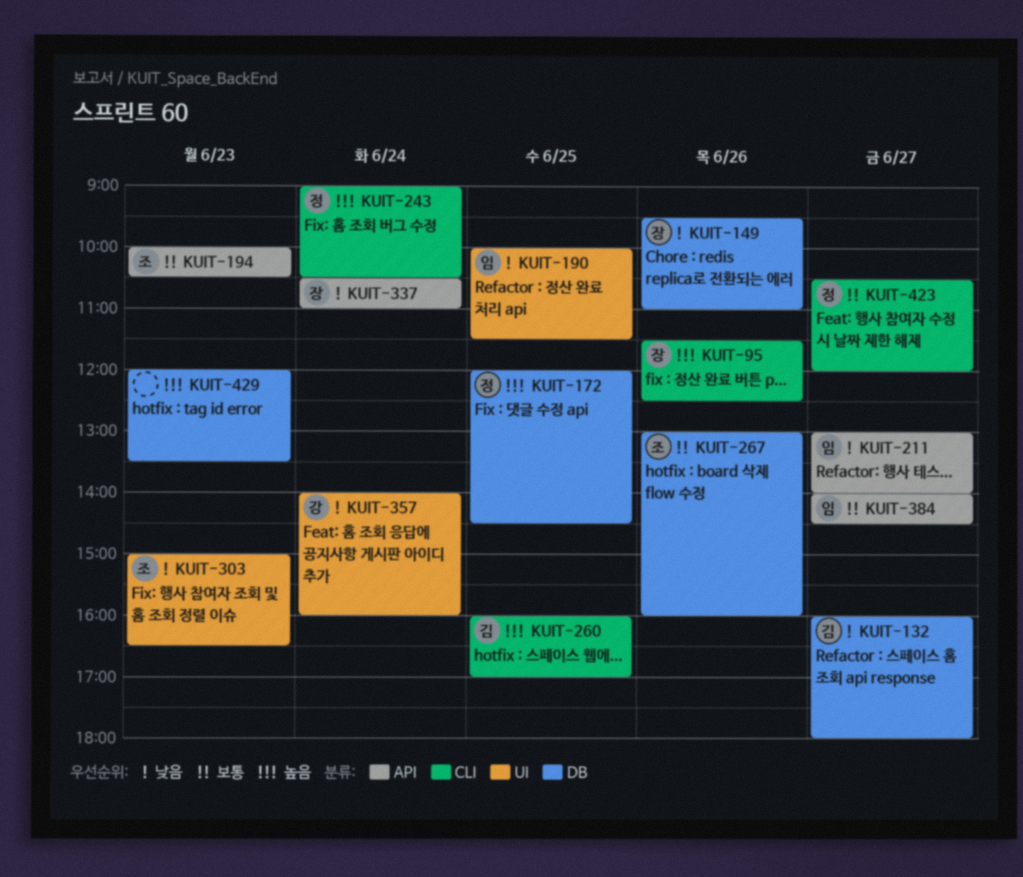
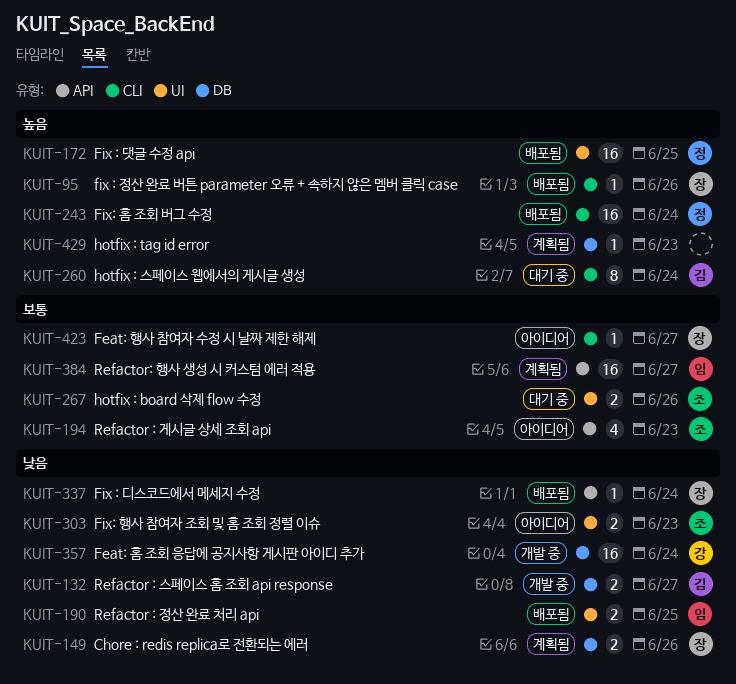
KUIT-172, label: DB -> UI
KUIT-211: present -> none
KUIT-260, day: Jun 25 -> Jun 24
KUIT-267, label: DB -> UI
KUIT-357, label: UI -> DB
KUIT-423, owner: 정 -> 장

